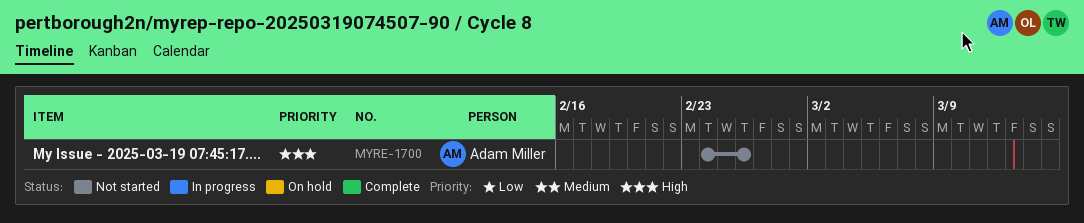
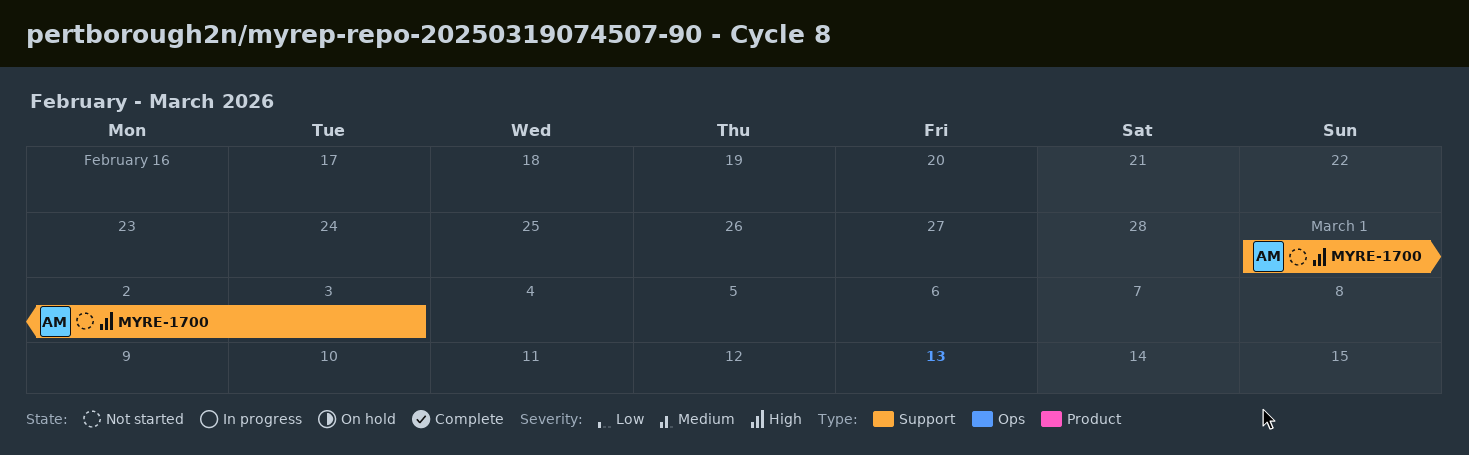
MYRE-1700, start: Feb 24 -> Mar 1
MYRE-1700, due: Feb 26 -> Mar 3

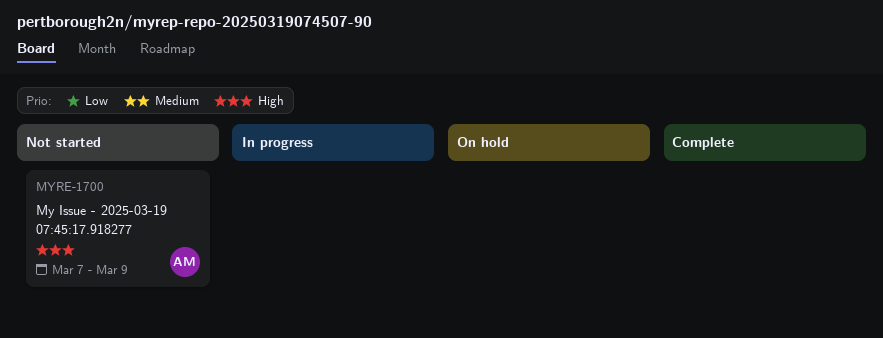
MYRE-1700, start: Mar 1 -> Mar 7
MYRE-1700, due: Mar 3 -> Mar 9

